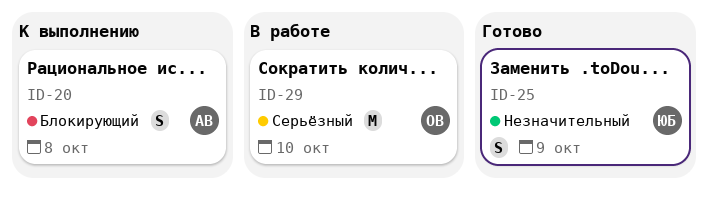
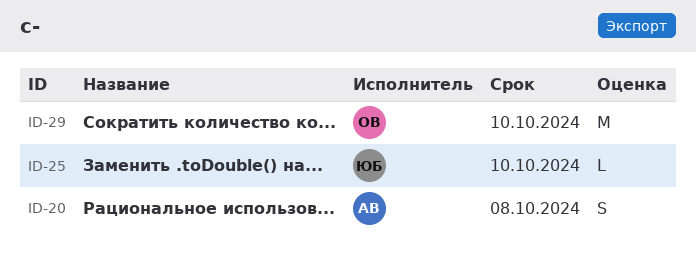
ID-25, estimate: S -> L
ID-25, due: Oct 9 -> Oct 10

